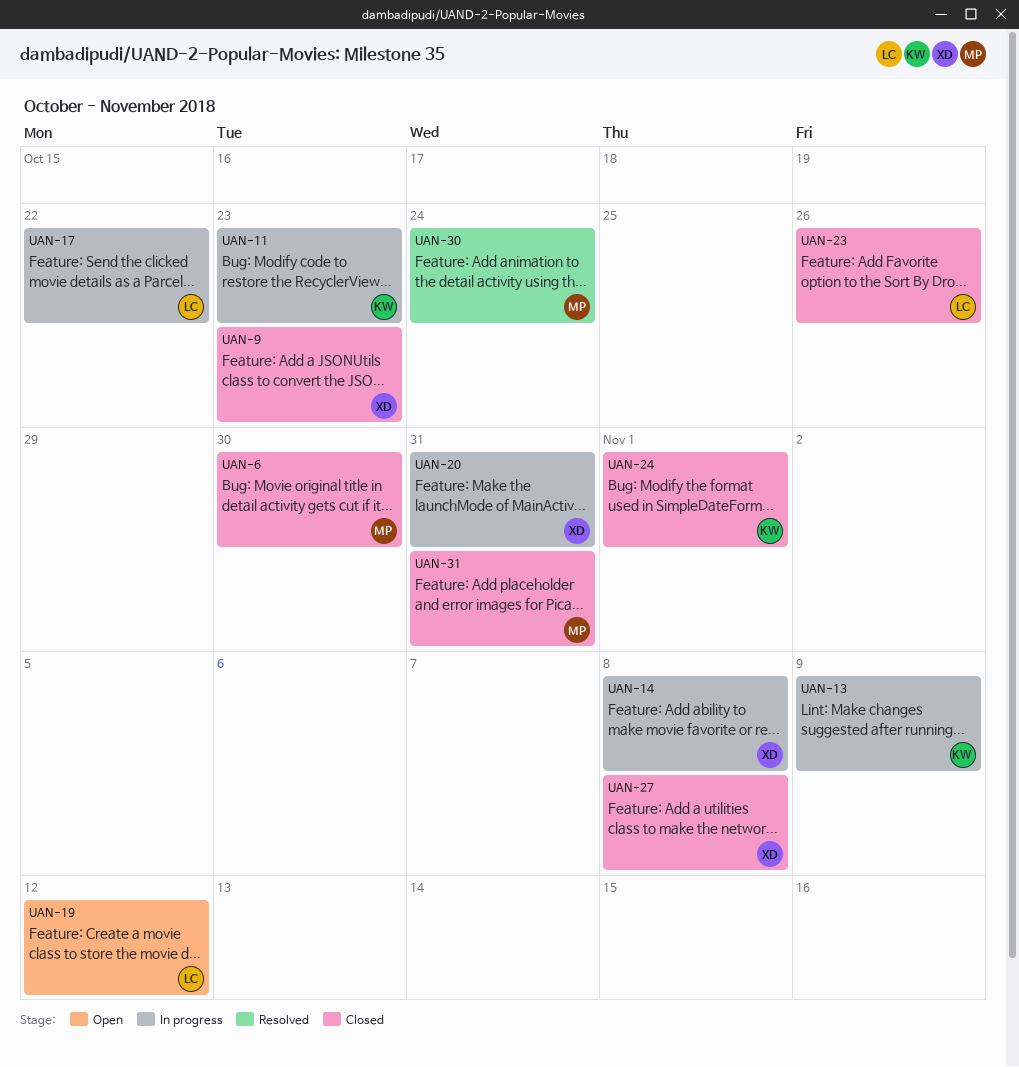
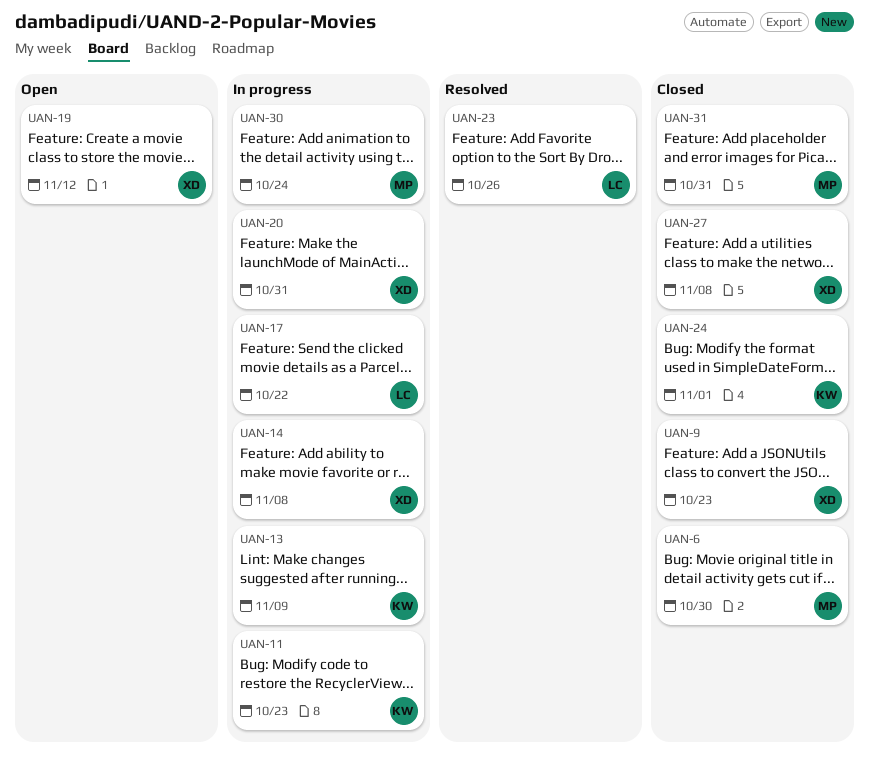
UAN-19, owner: LC -> XD
UAN-23, status: Closed -> Resolved
UAN-30, status: Resolved -> In progress

